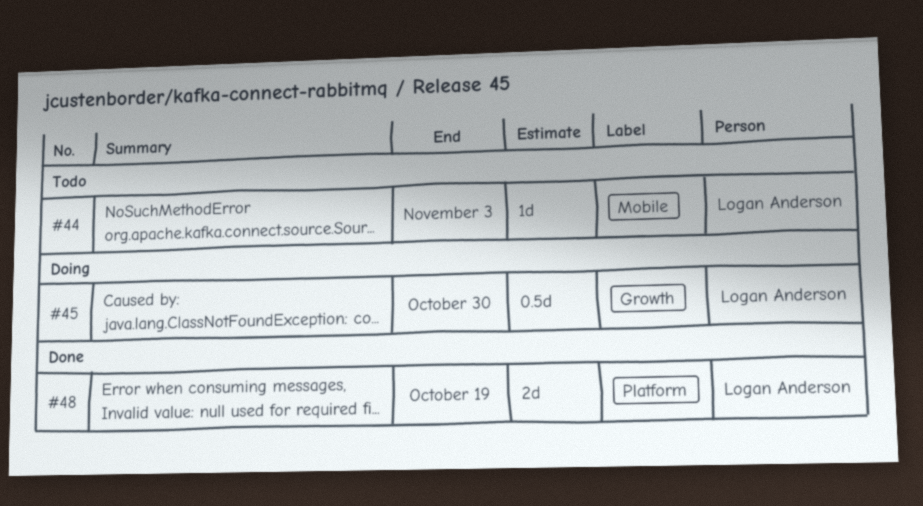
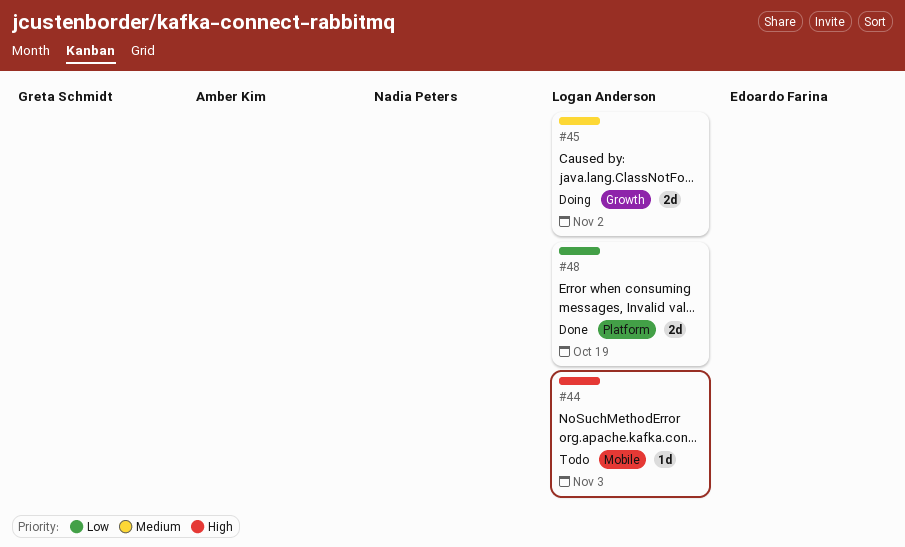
#45, estimate: 0.5d -> 2d
#45, due: Oct 30 -> Nov 2

